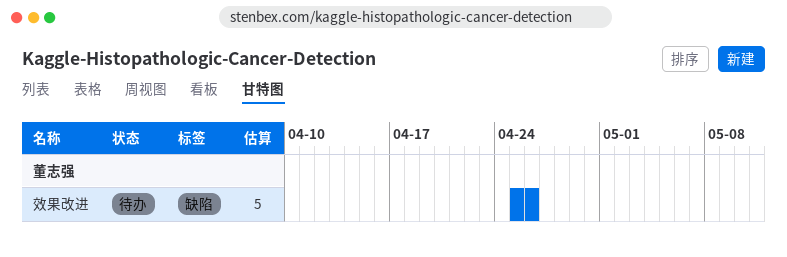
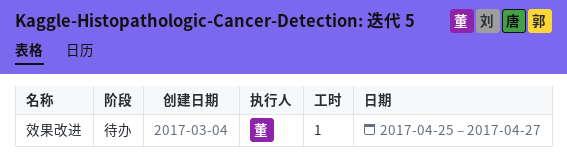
效果改进, estimate: 5 -> 1
效果改进, due: Apr 26 -> Apr 27

